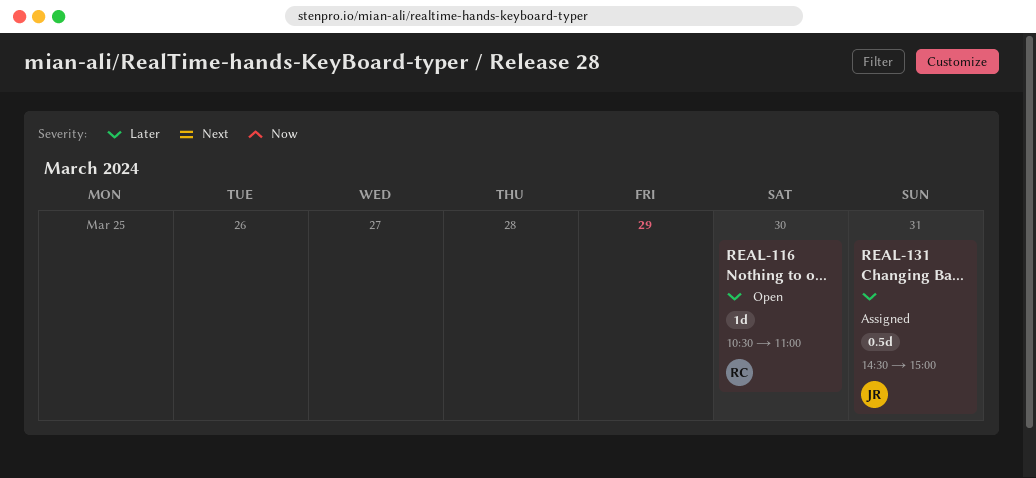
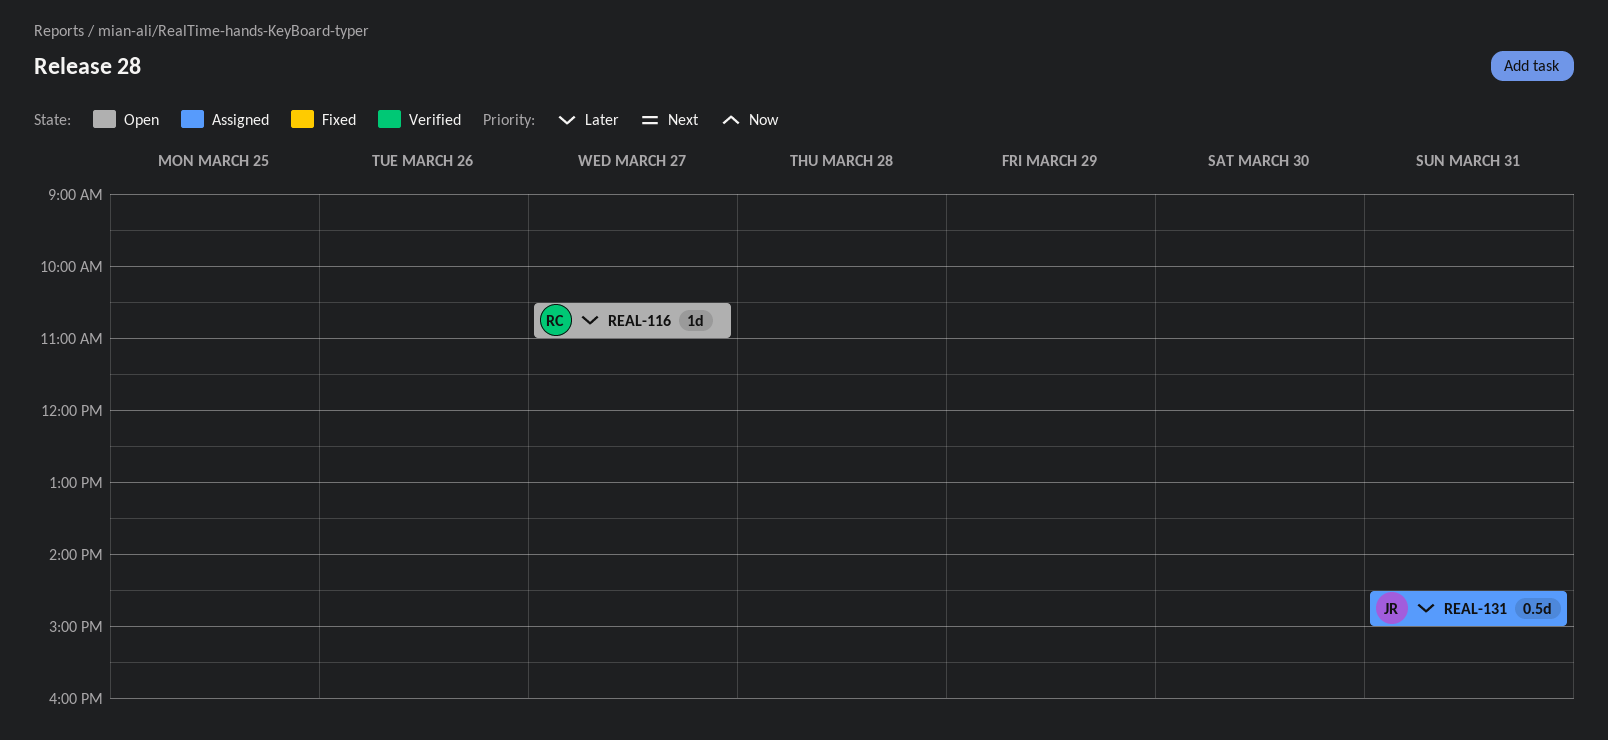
REAL-116, day: Mar 30 -> Mar 27

